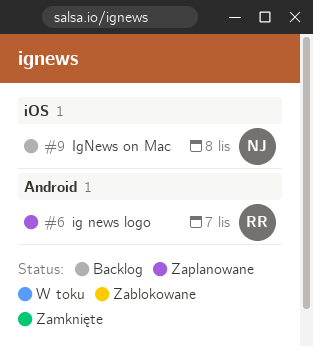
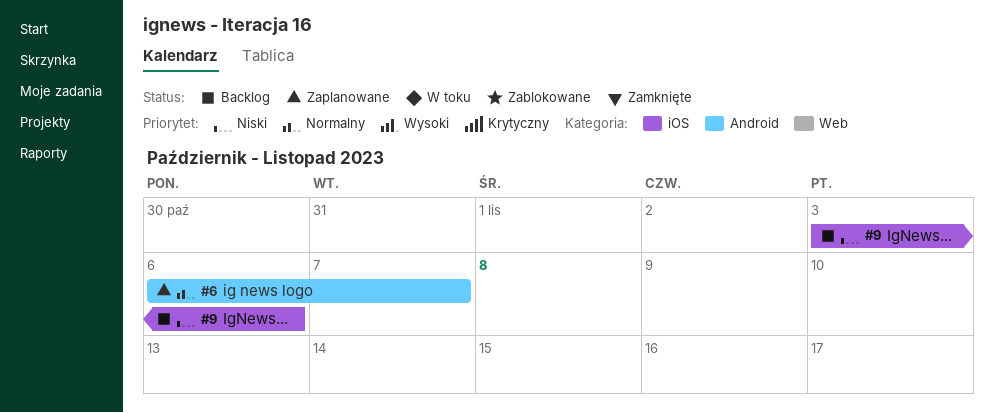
#9, due: Nov 8 -> Nov 6

